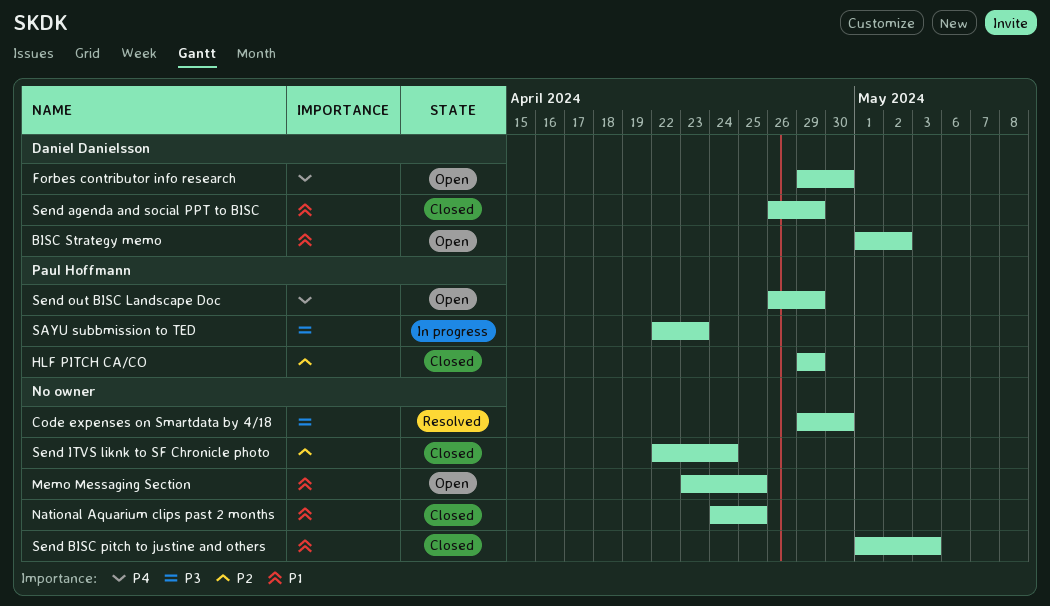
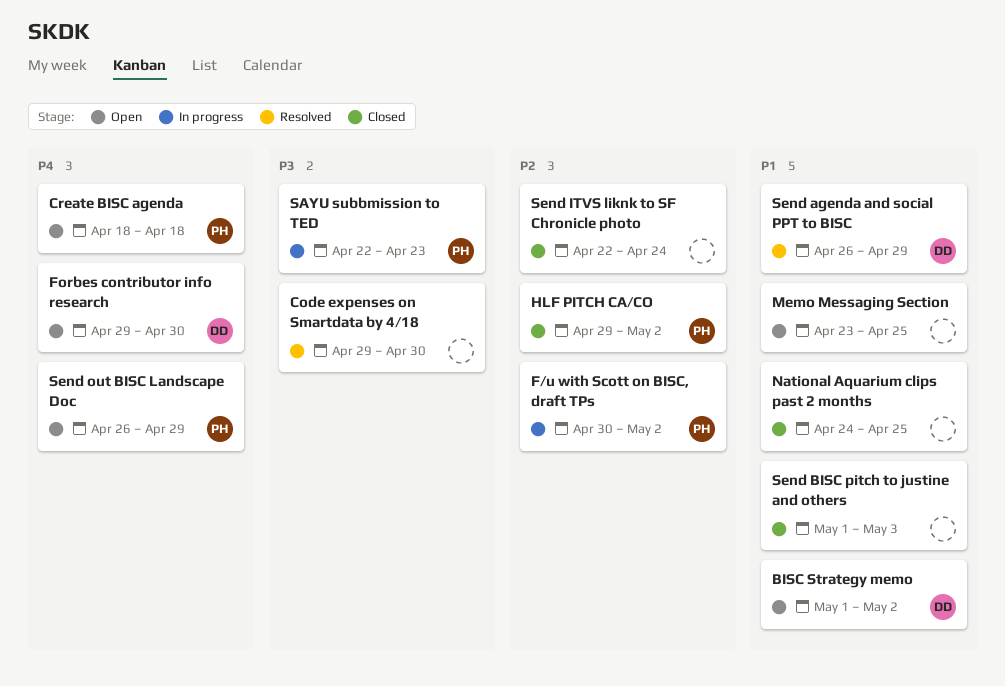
Create BISC agenda: none -> present
F/u with Scott on BISC, draft TPs: none -> present
HLF PITCH CA/CO, due: Apr 29 -> May 2
Send agenda and social PPT to BISC, status: Closed -> Resolved

